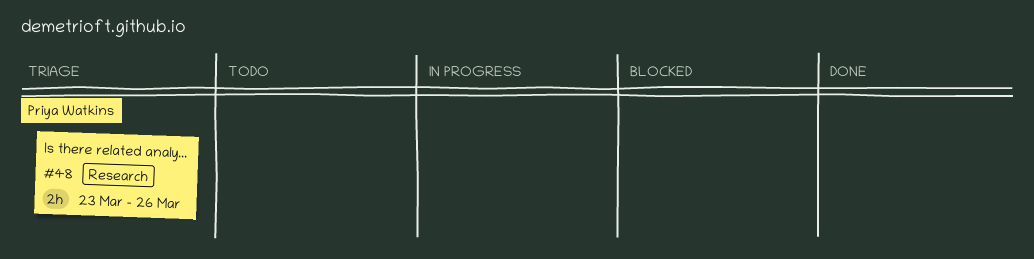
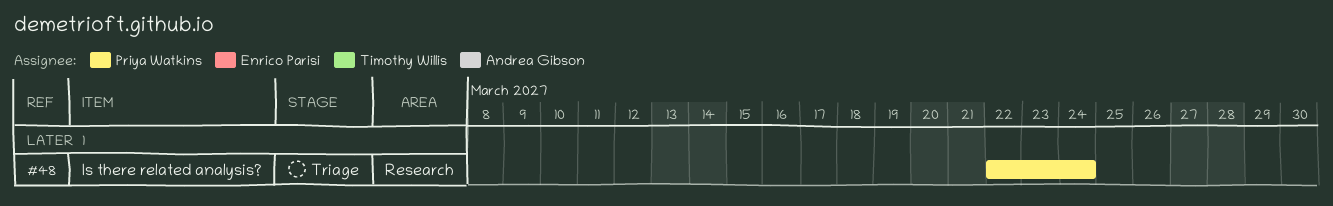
#48, start: Mar 23 -> Mar 22
#48, due: Mar 26 -> Mar 24

